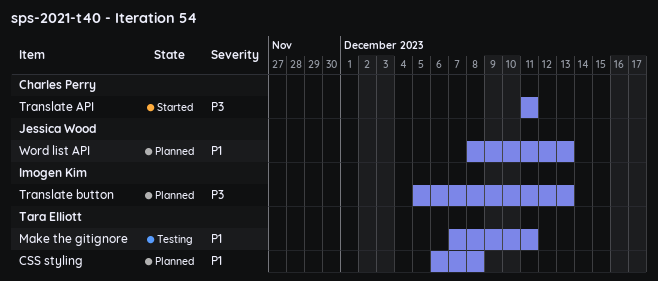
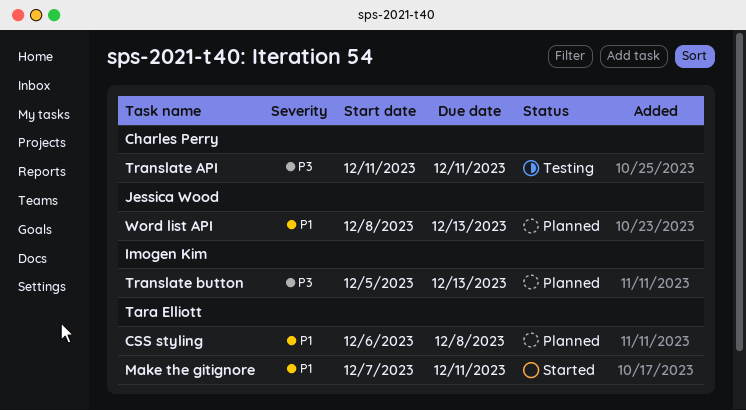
Make the gitignore, status: Testing -> Started
Translate API, status: Started -> Testing

